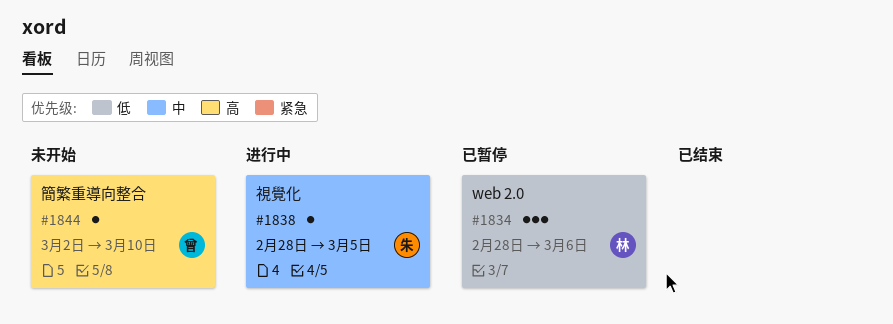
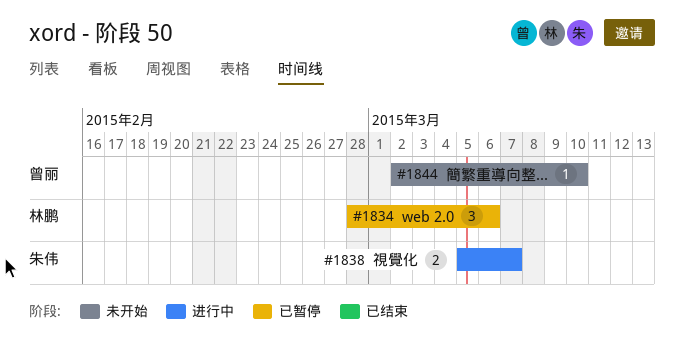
#1838, estimate: 1 -> 2
#1838, start: Feb 28 -> Mar 5
#1838, due: Mar 5 -> Mar 7

